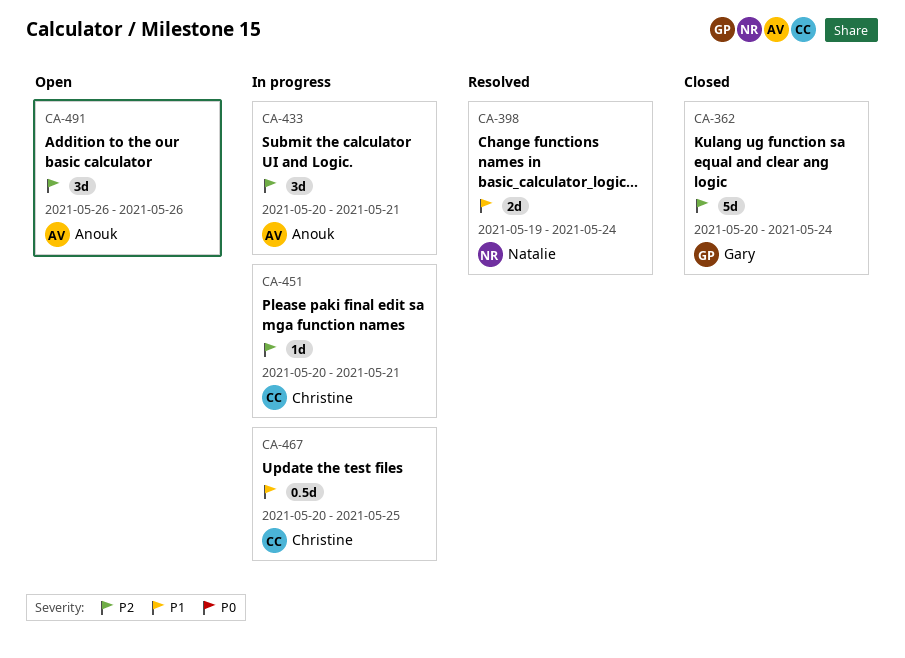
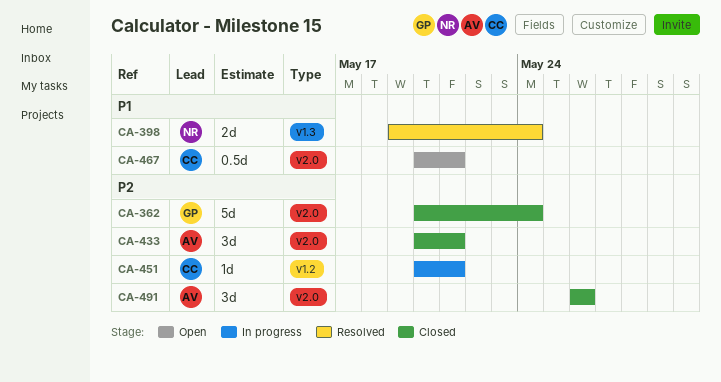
CA-433, status: In progress -> Closed
CA-467, status: In progress -> Open
CA-467, due: May 25 -> May 21
CA-491, status: Open -> Closed

